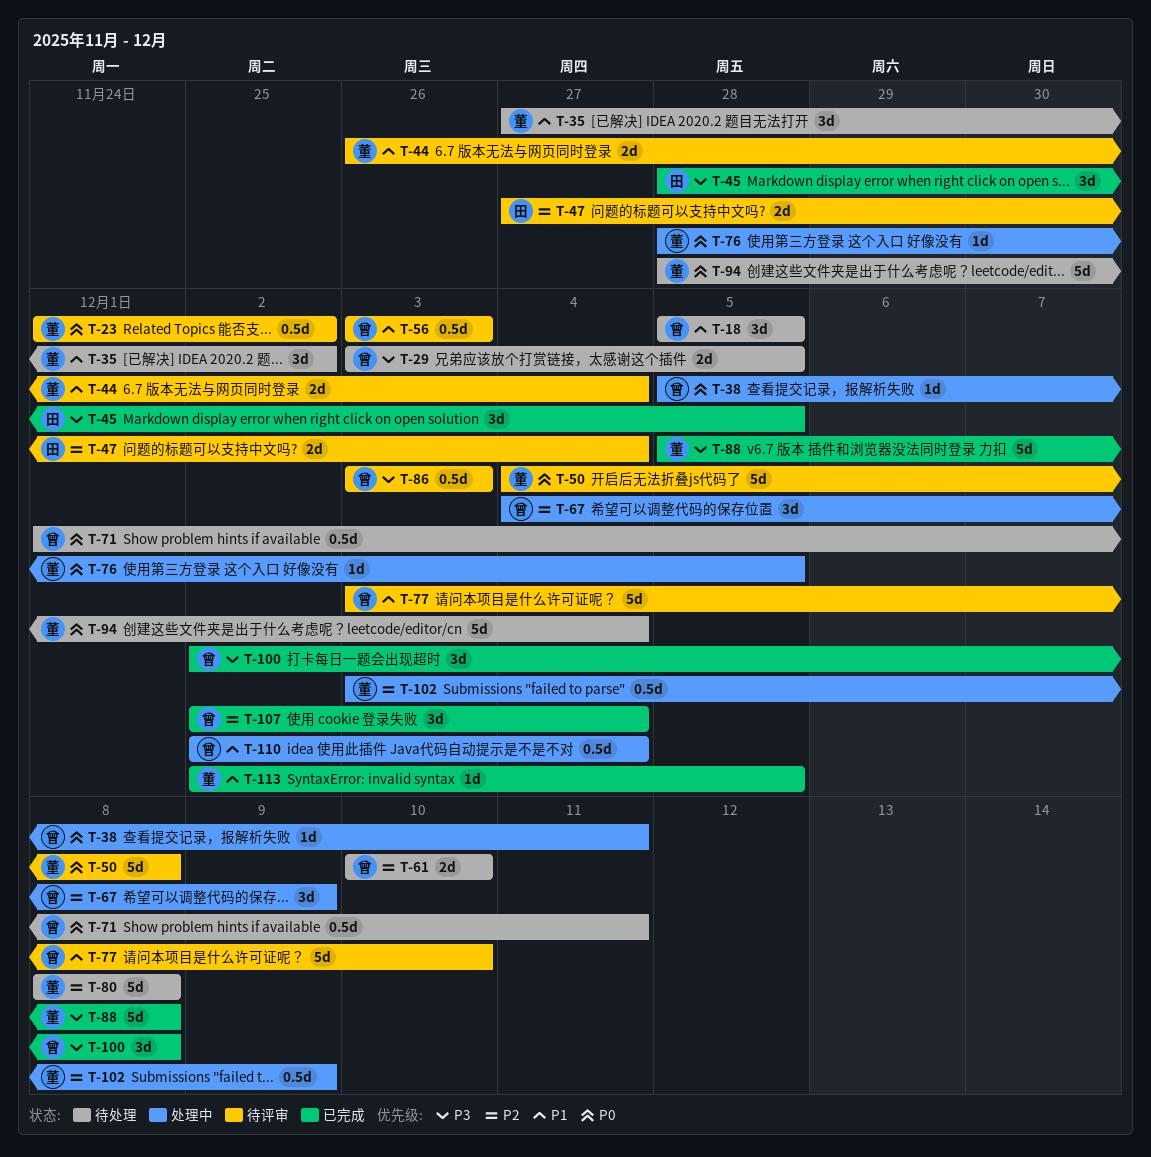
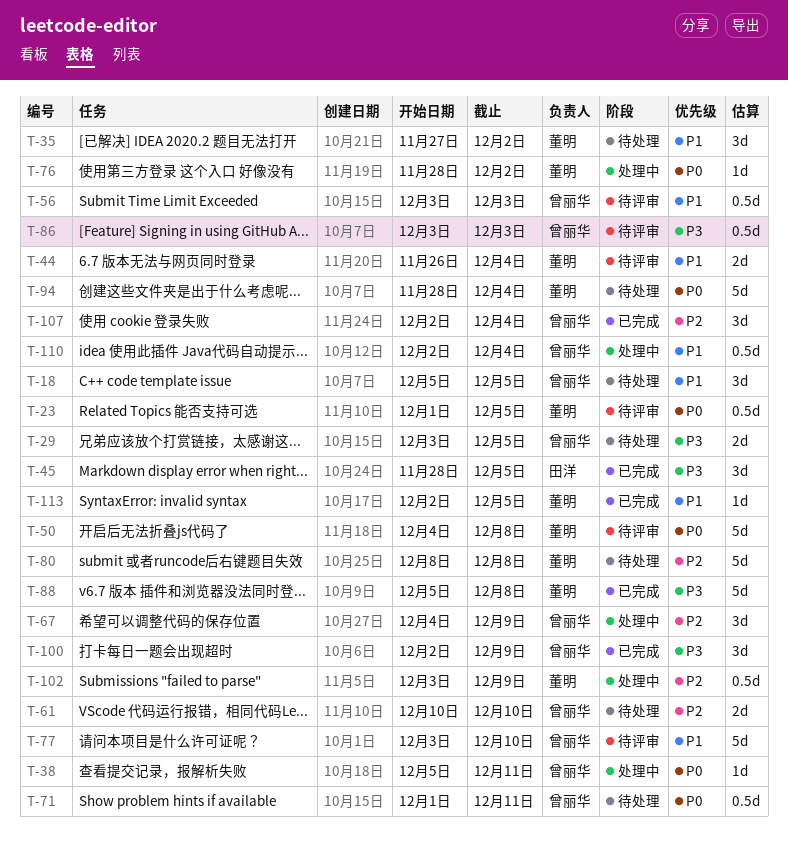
T-23, due: Dec 2 -> Dec 5
T-47: present -> none
T-76, due: Dec 5 -> Dec 2
T-100, due: Dec 8 -> Dec 9

